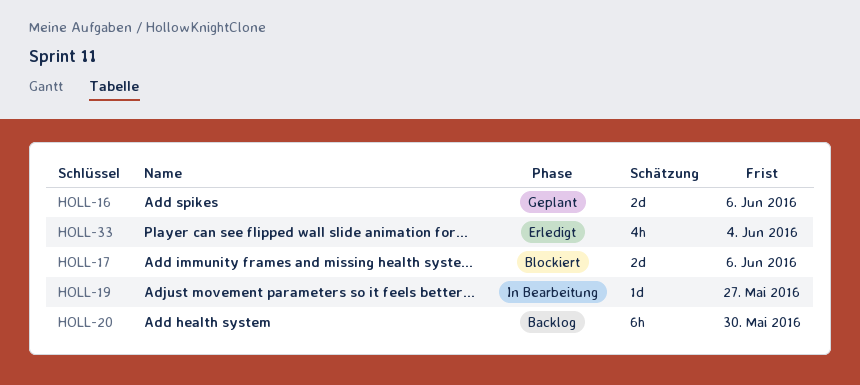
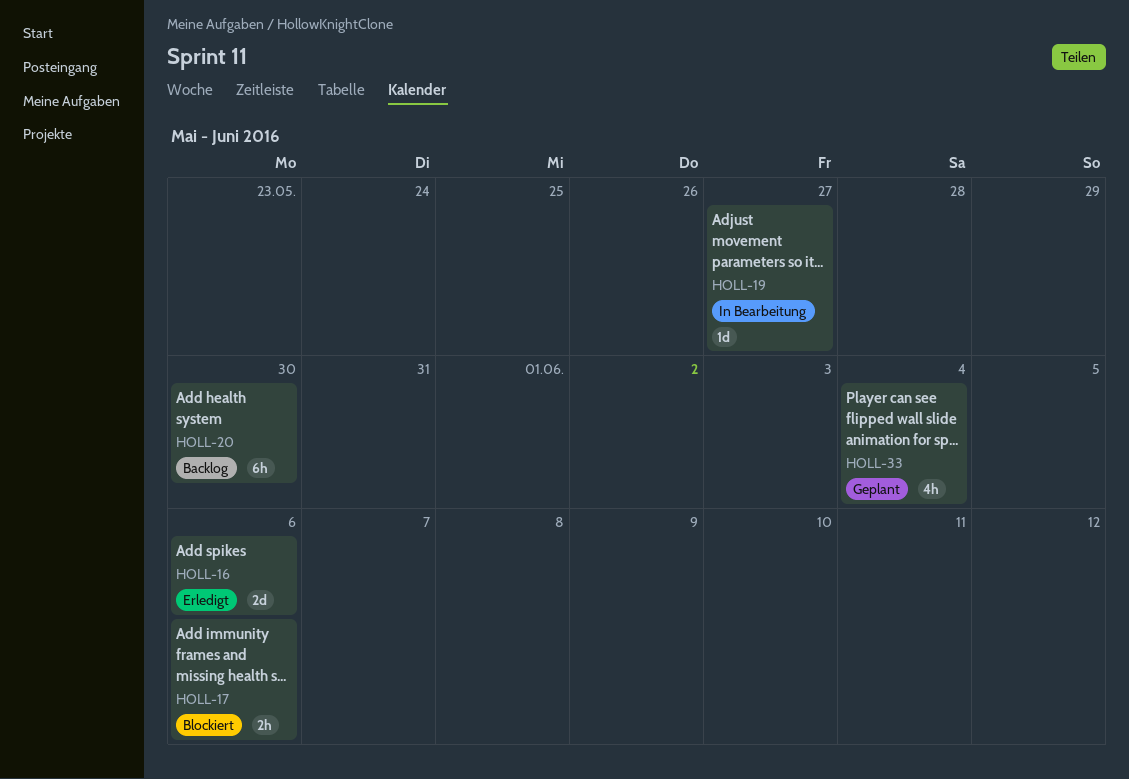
HOLL-16, status: Geplant -> Erledigt
HOLL-17, estimate: 2d -> 2h
HOLL-33, status: Erledigt -> Geplant

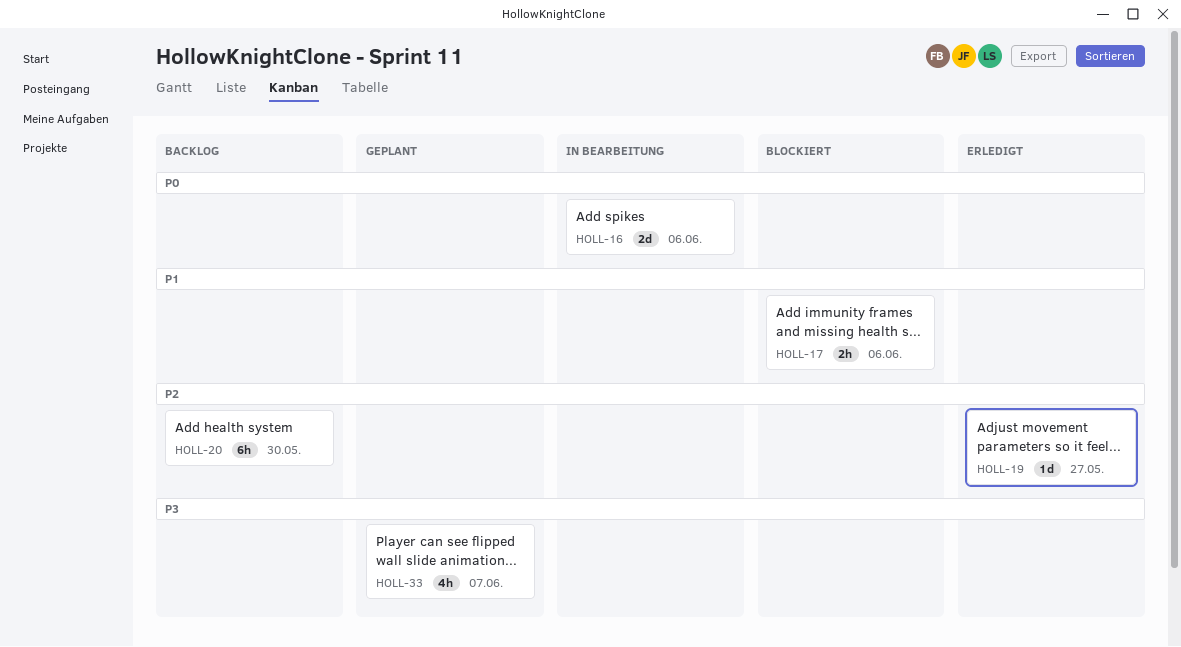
HOLL-16, status: Erledigt -> In Bearbeitung
HOLL-19, status: In Bearbeitung -> Erledigt
HOLL-33, due: Jun 4 -> Jun 7

